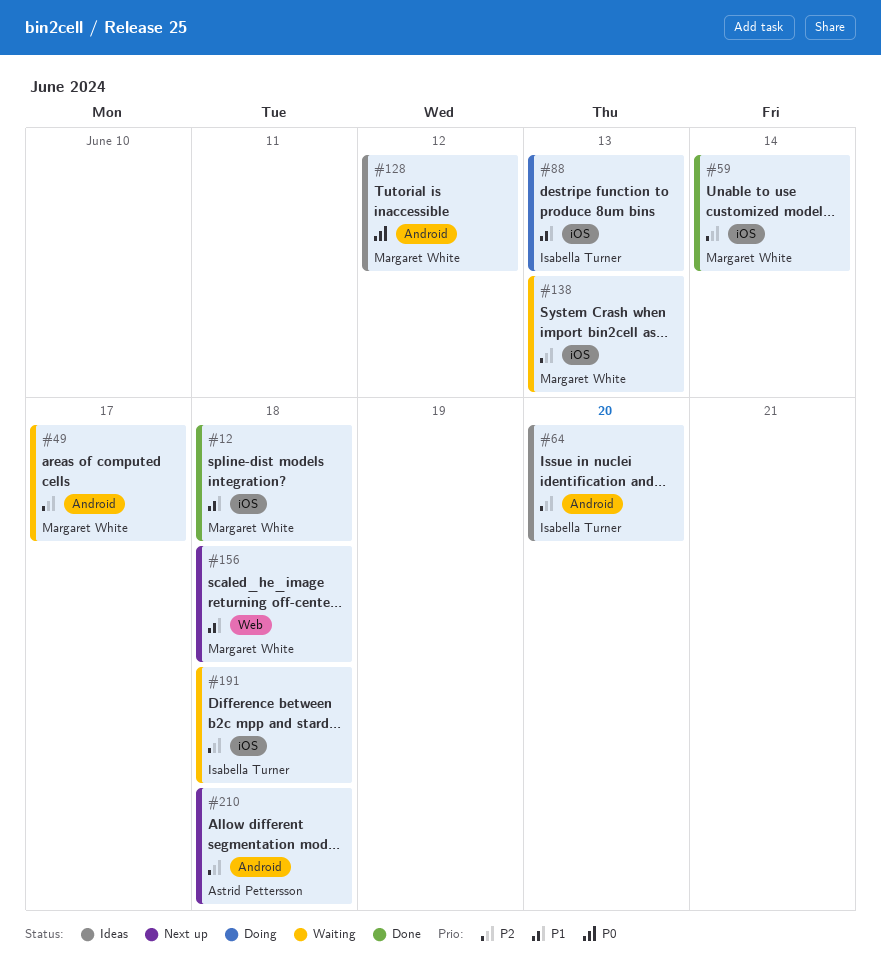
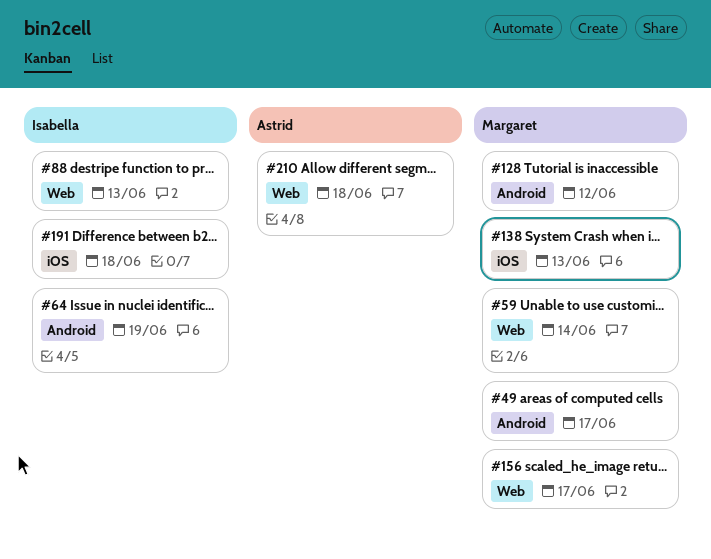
#12: present -> none
#59, label: iOS -> Web
#64, due: Jun 20 -> Jun 19
#88, label: iOS -> Web
#156, due: Jun 18 -> Jun 17
#210, label: Android -> Web

